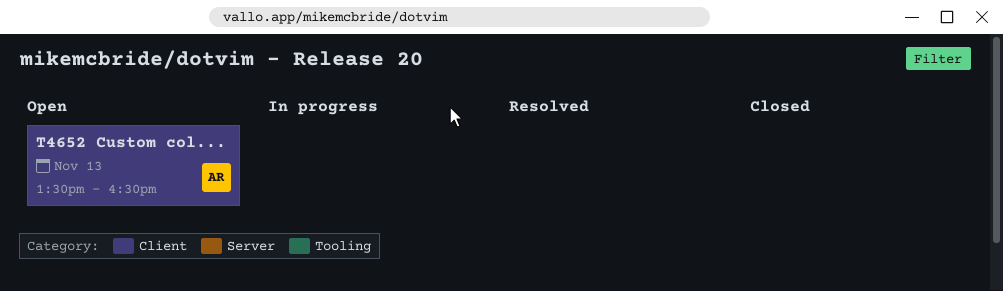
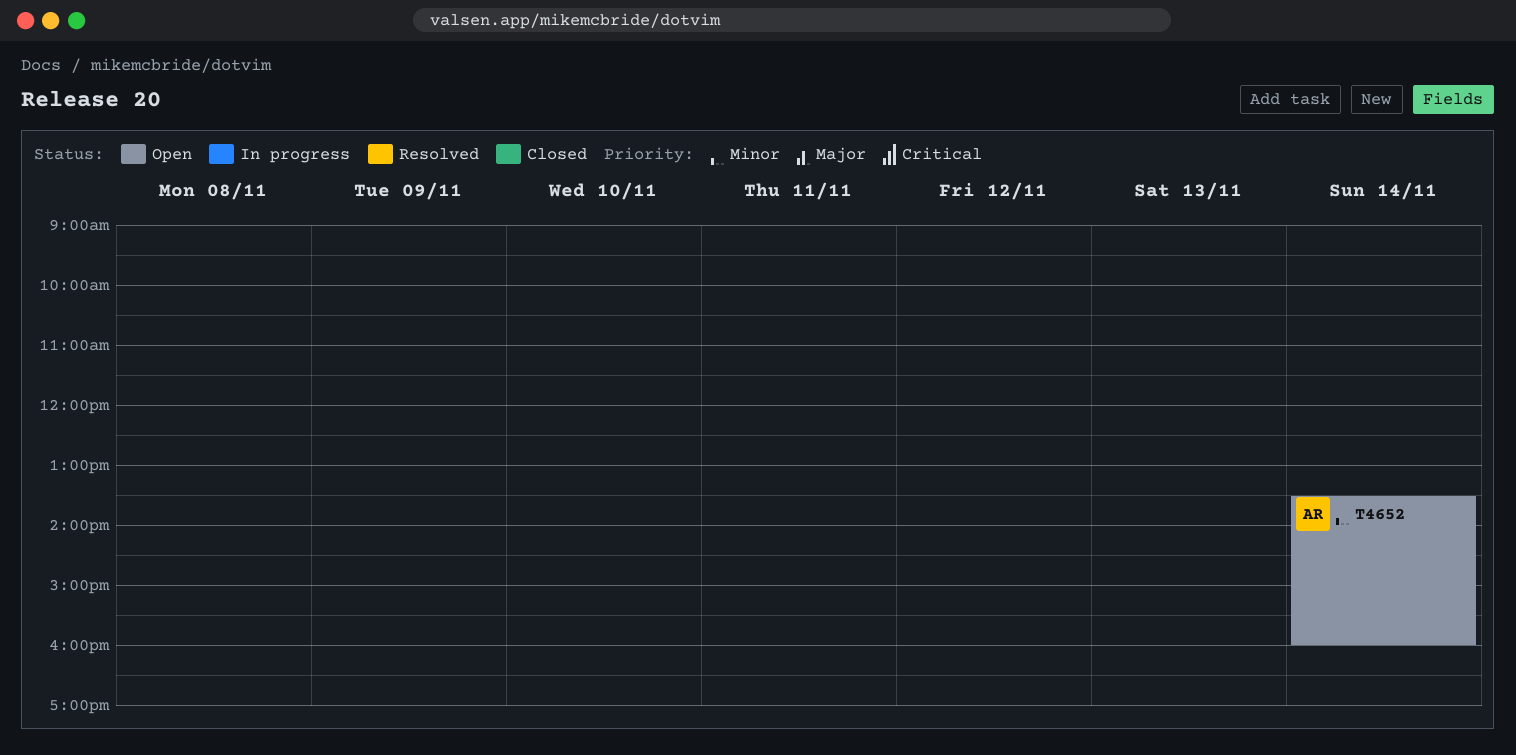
T4652, day: Nov 13 -> Nov 14
T4652, ends: 16:30 -> 16:00

